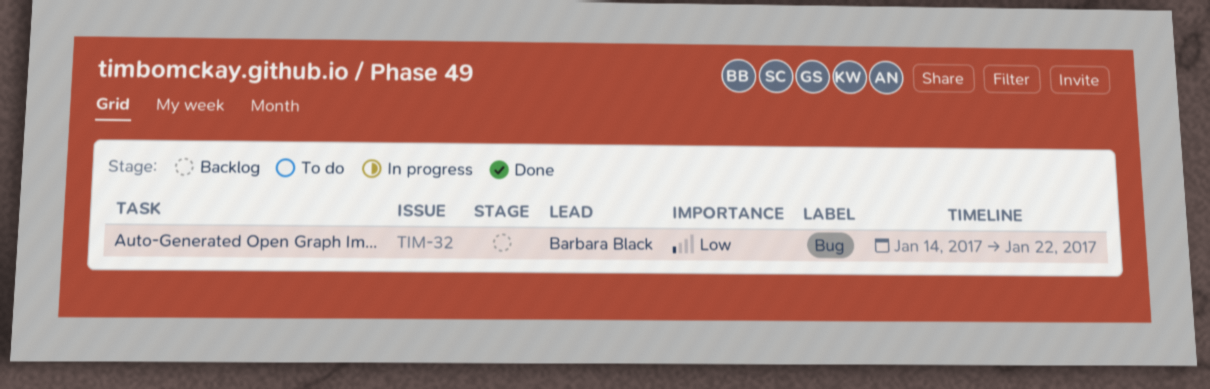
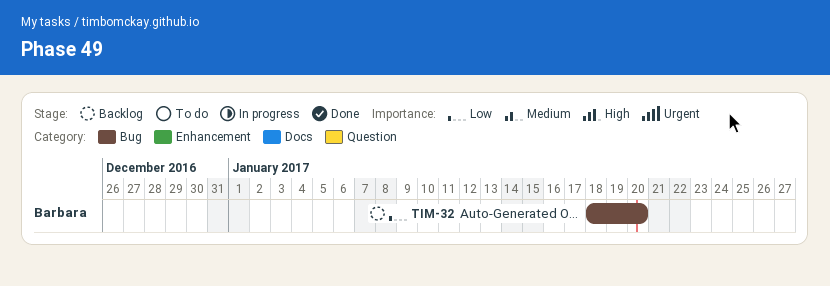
TIM-32, start: Jan 14 -> Jan 18
TIM-32, due: Jan 22 -> Jan 20

